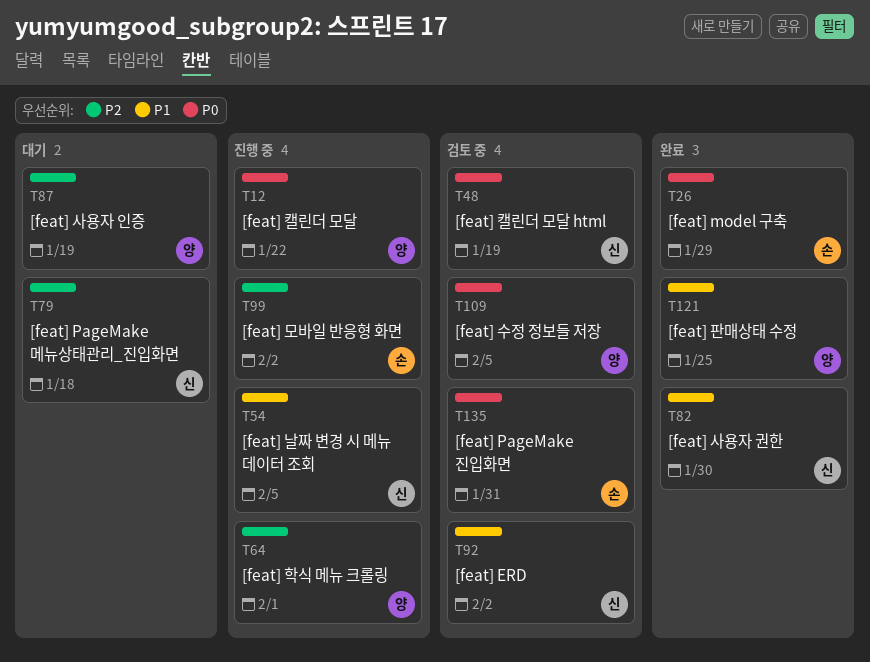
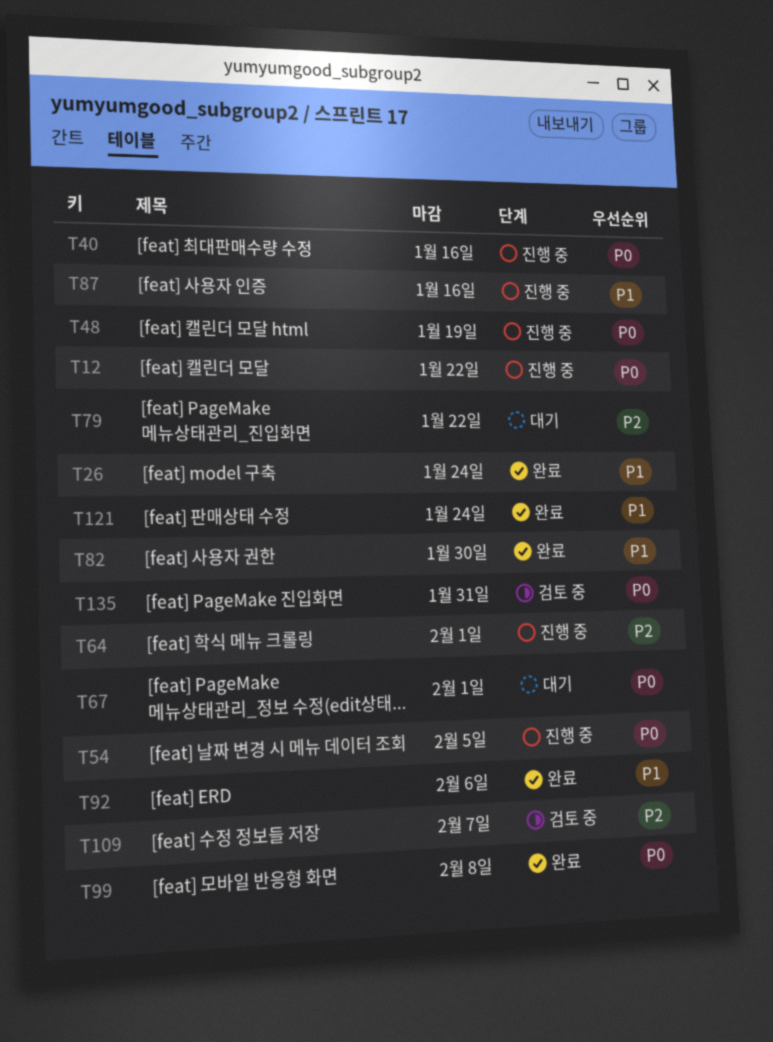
T26, priority: P0 -> P1
T26, due: Jan 29 -> Jan 24
T40: none -> present
T48, status: 검토 중 -> 진행 중
T54, priority: P1 -> P0
T67: none -> present
T79, due: Jan 18 -> Jan 22
T87, status: 대기 -> 진행 중
T87, priority: P2 -> P1
T87, due: Jan 19 -> Jan 16
T92, status: 검토 중 -> 완료
T92, due: Feb 2 -> Feb 6
T99, status: 진행 중 -> 완료
T99, priority: P2 -> P0
T99, due: Feb 2 -> Feb 8
T109, priority: P0 -> P2
T109, due: Feb 5 -> Feb 7
T121, due: Jan 25 -> Jan 24

